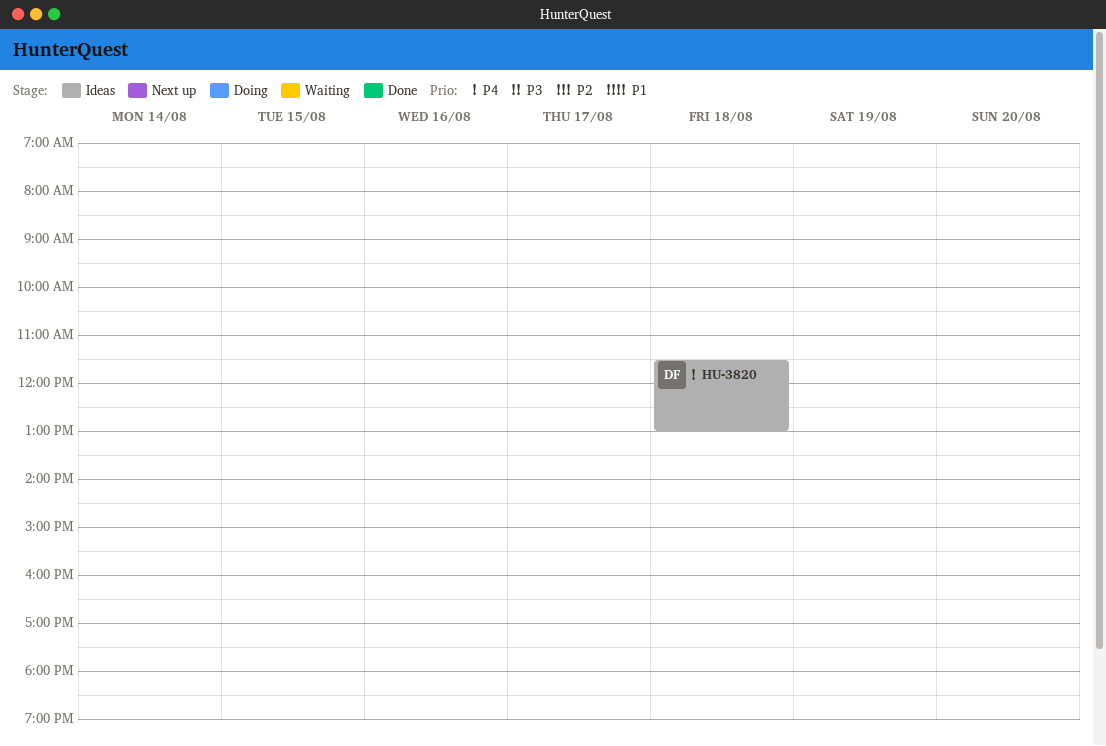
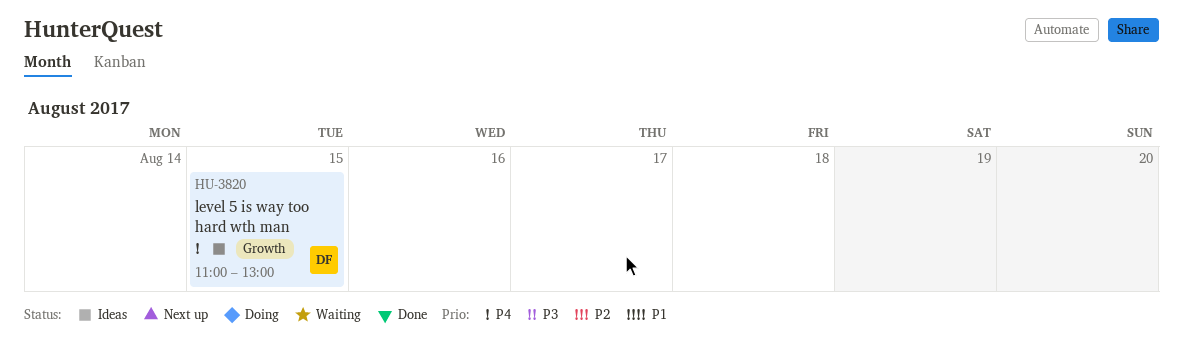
HU-3820, day: Aug 18 -> Aug 15
HU-3820, begins: 11:30 -> 11:00

